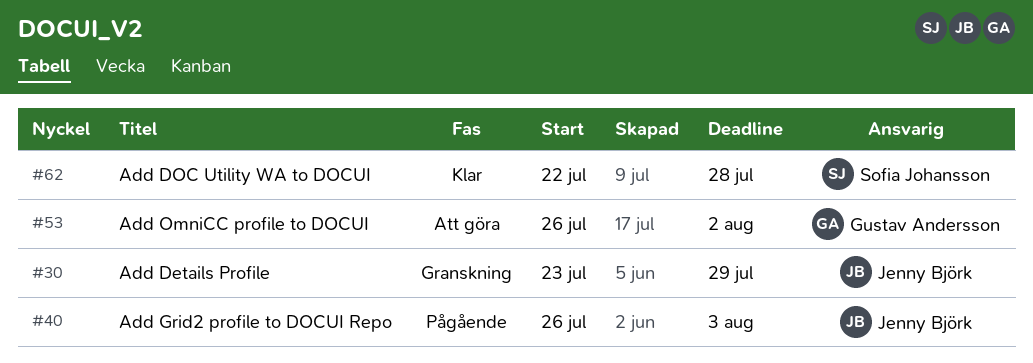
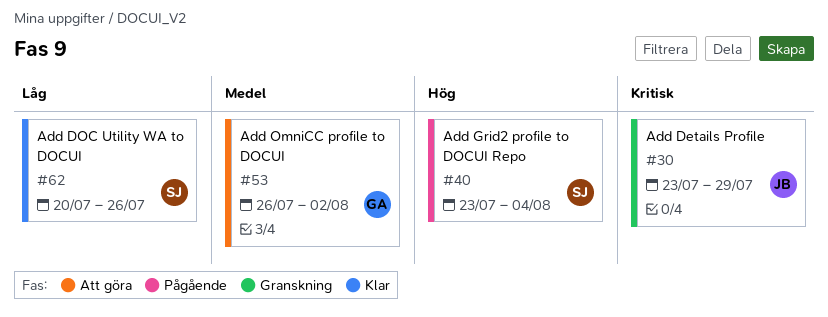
#40, owner: Jenny Björk -> Sofia Johansson
#40, start: Jul 26 -> Jul 23
#40, due: Aug 3 -> Aug 4
#62, start: Jul 22 -> Jul 20
#62, due: Jul 28 -> Jul 26

